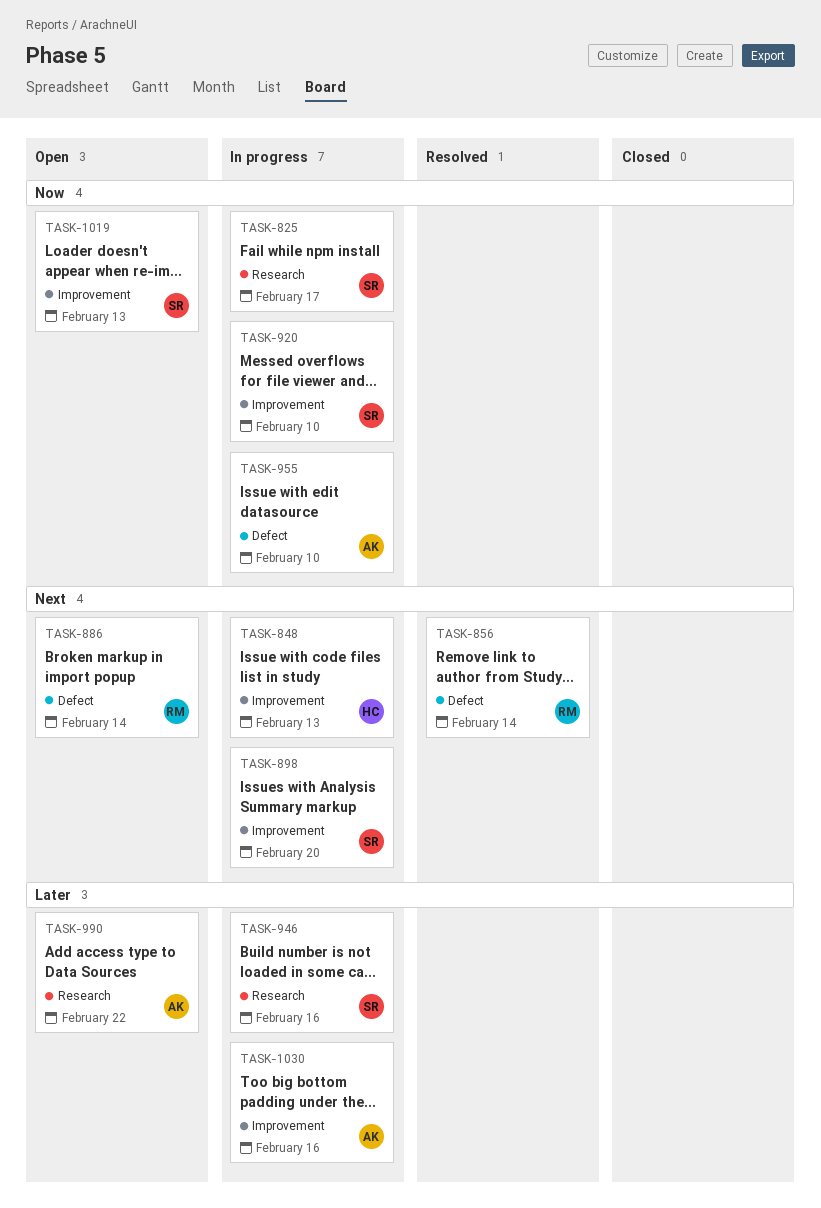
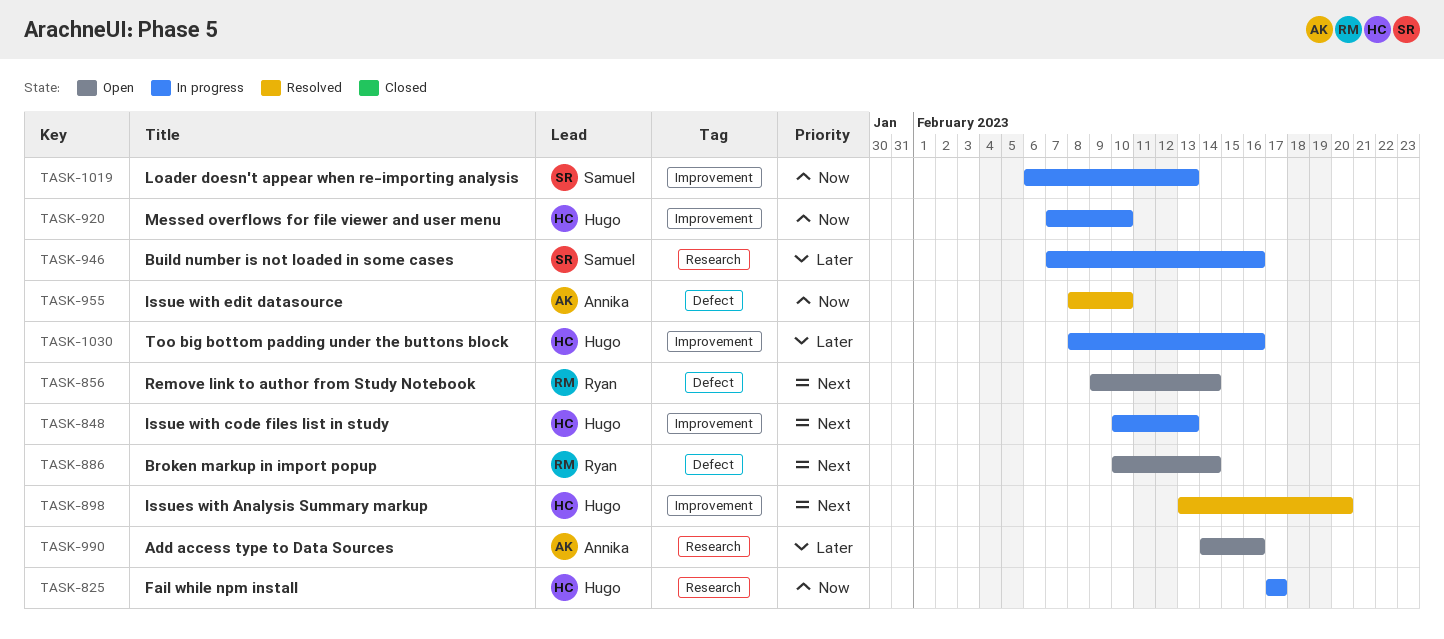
TASK-825, owner: Samuel -> Hugo
TASK-856, status: Resolved -> Open
TASK-898, status: In progress -> Resolved
TASK-898, owner: Samuel -> Hugo
TASK-920, owner: Samuel -> Hugo
TASK-955, status: In progress -> Resolved
TASK-990, due: Feb 22 -> Feb 16
TASK-1019, status: Open -> In progress
TASK-1030, owner: Annika -> Hugo

